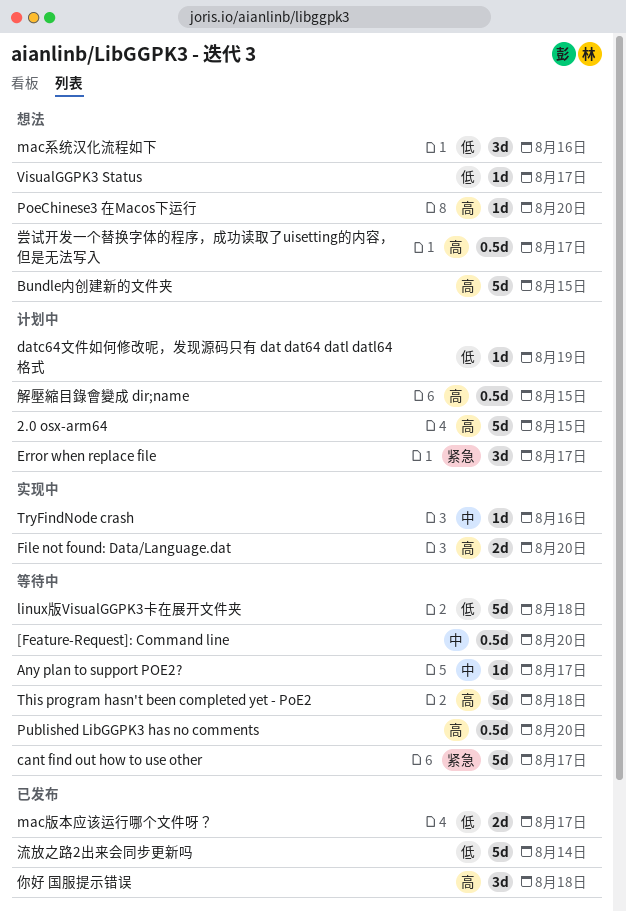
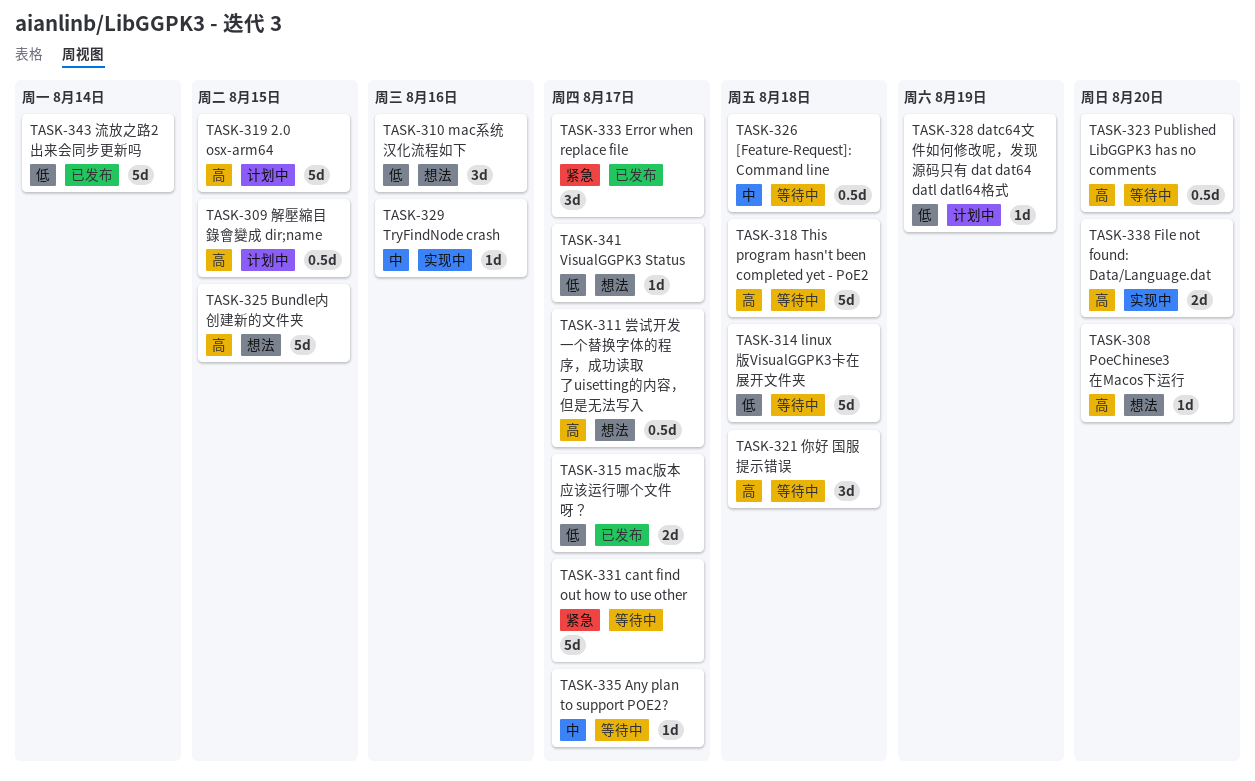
[Feature-Request]: Command line, due: Aug 20 -> Aug 18
Error when replace file, status: 计划中 -> 已发布
你好 国服提示错误, status: 已发布 -> 等待中

